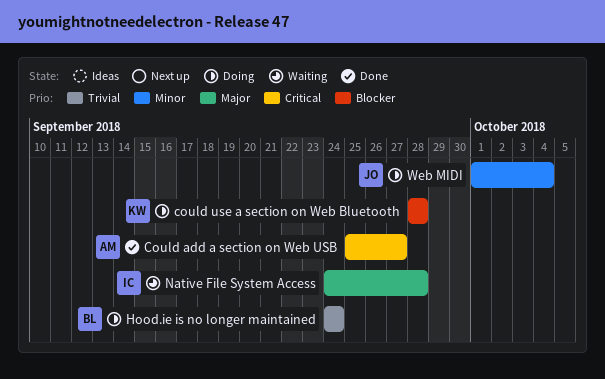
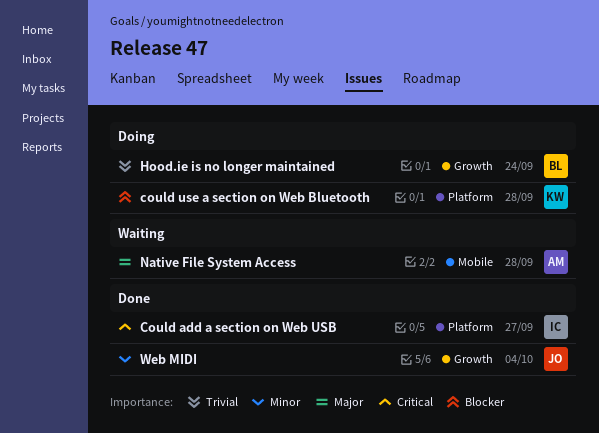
Could add a section on Web USB, owner: AM -> IC
Native File System Access, owner: IC -> AM
Web MIDI, status: Doing -> Done

